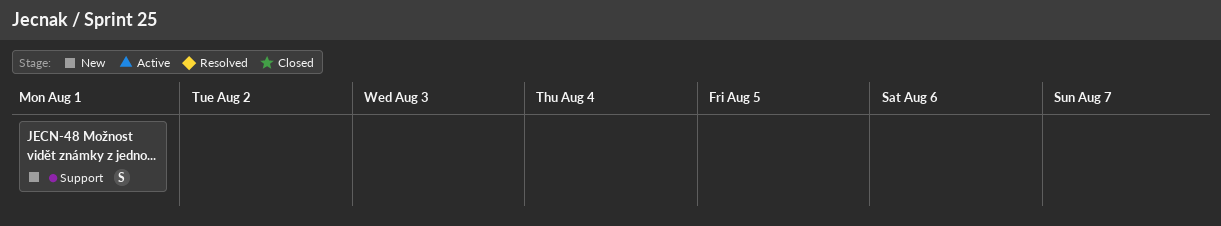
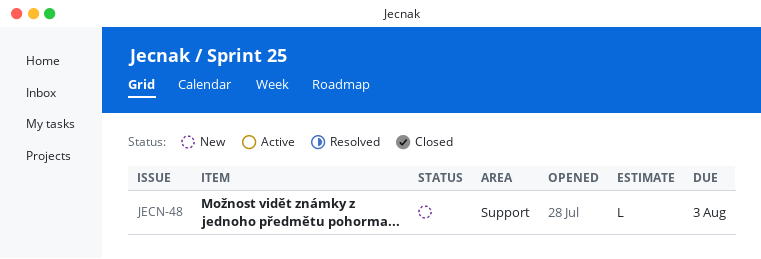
JECN-48, estimate: S -> L
JECN-48, due: Aug 1 -> Aug 3

